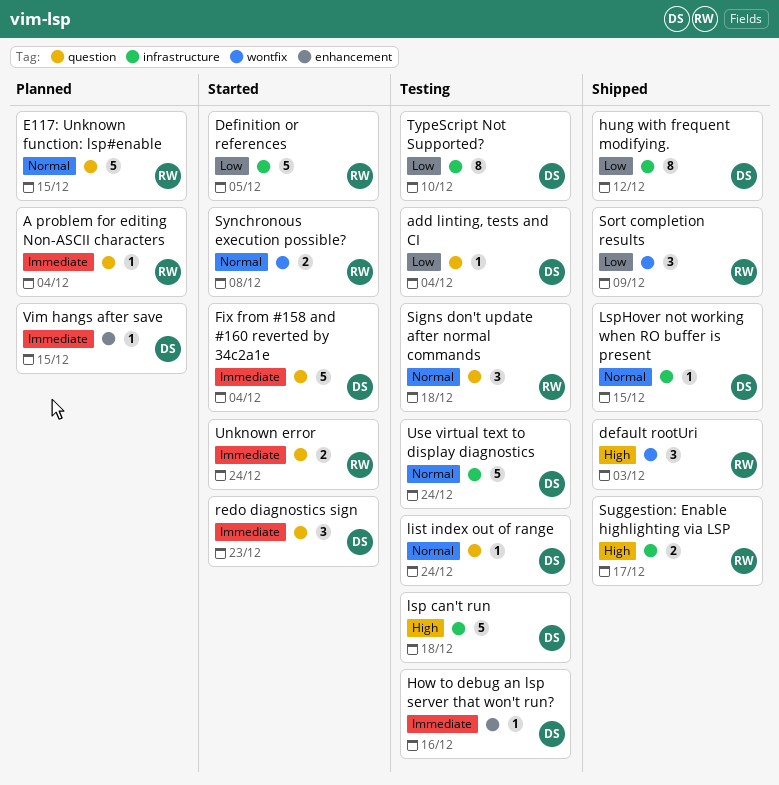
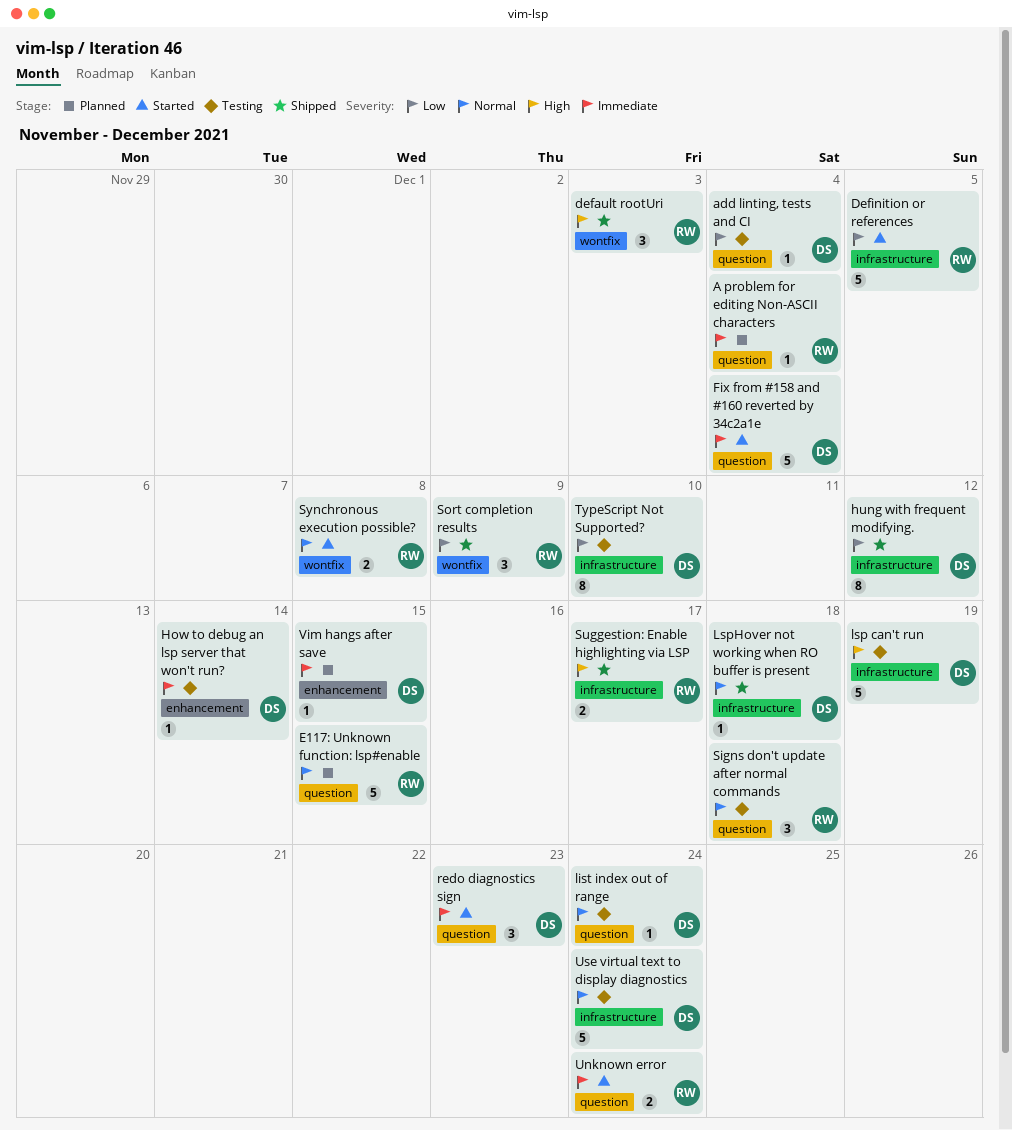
How to debug an lsp server that won't run?, due: Dec 16 -> Dec 14
lsp can't run, due: Dec 18 -> Dec 19
LspHover not working when RO buffer is present, due: Dec 15 -> Dec 18

